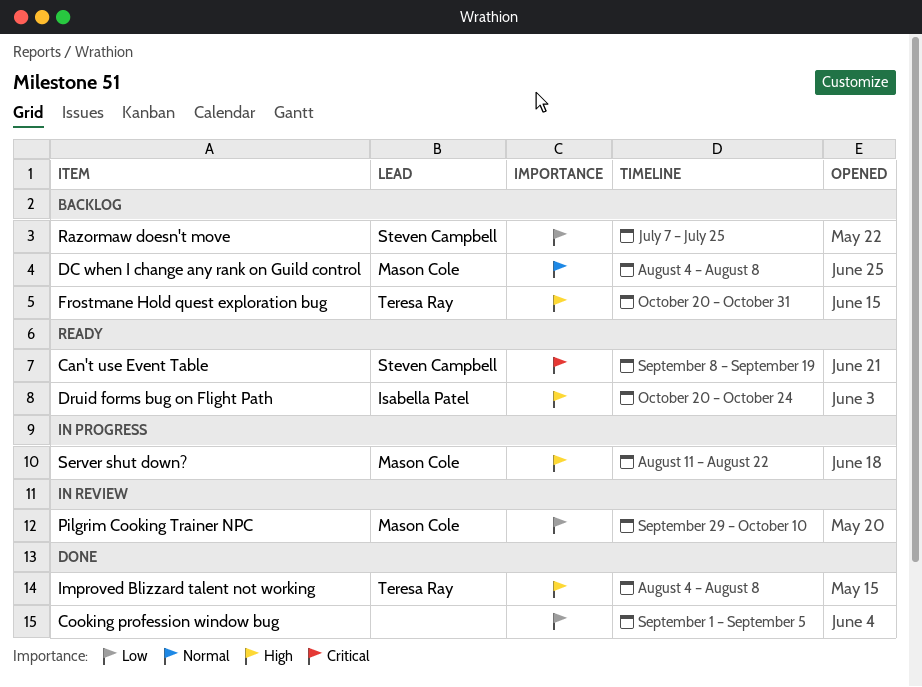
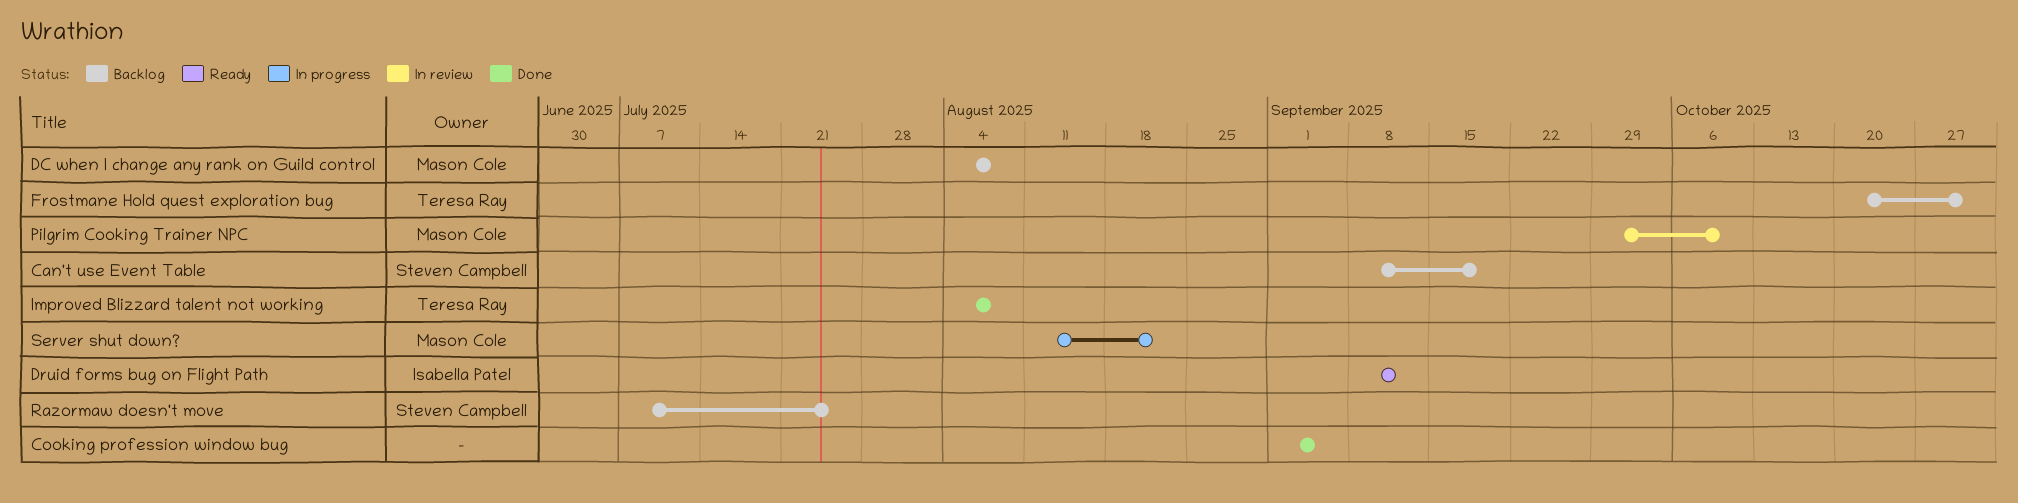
Can't use Event Table, status: Ready -> Backlog
Druid forms bug on Flight Path, start: Oct 20 -> Sep 8
Druid forms bug on Flight Path, due: Oct 24 -> Sep 12

